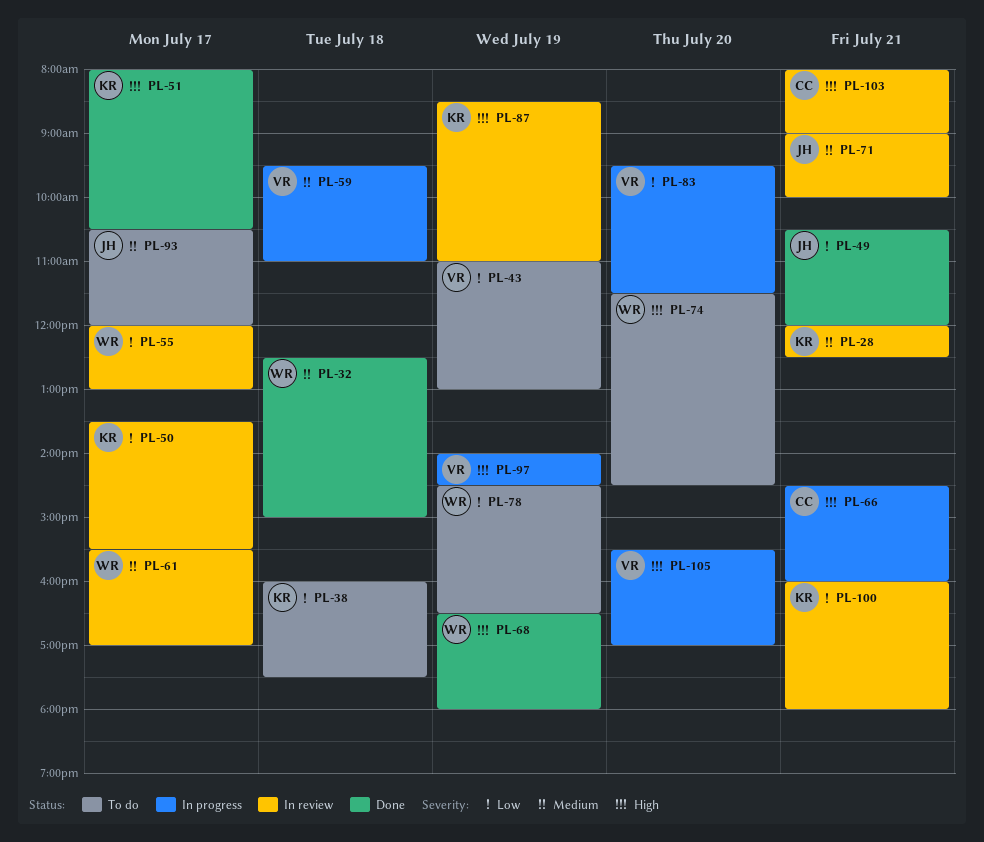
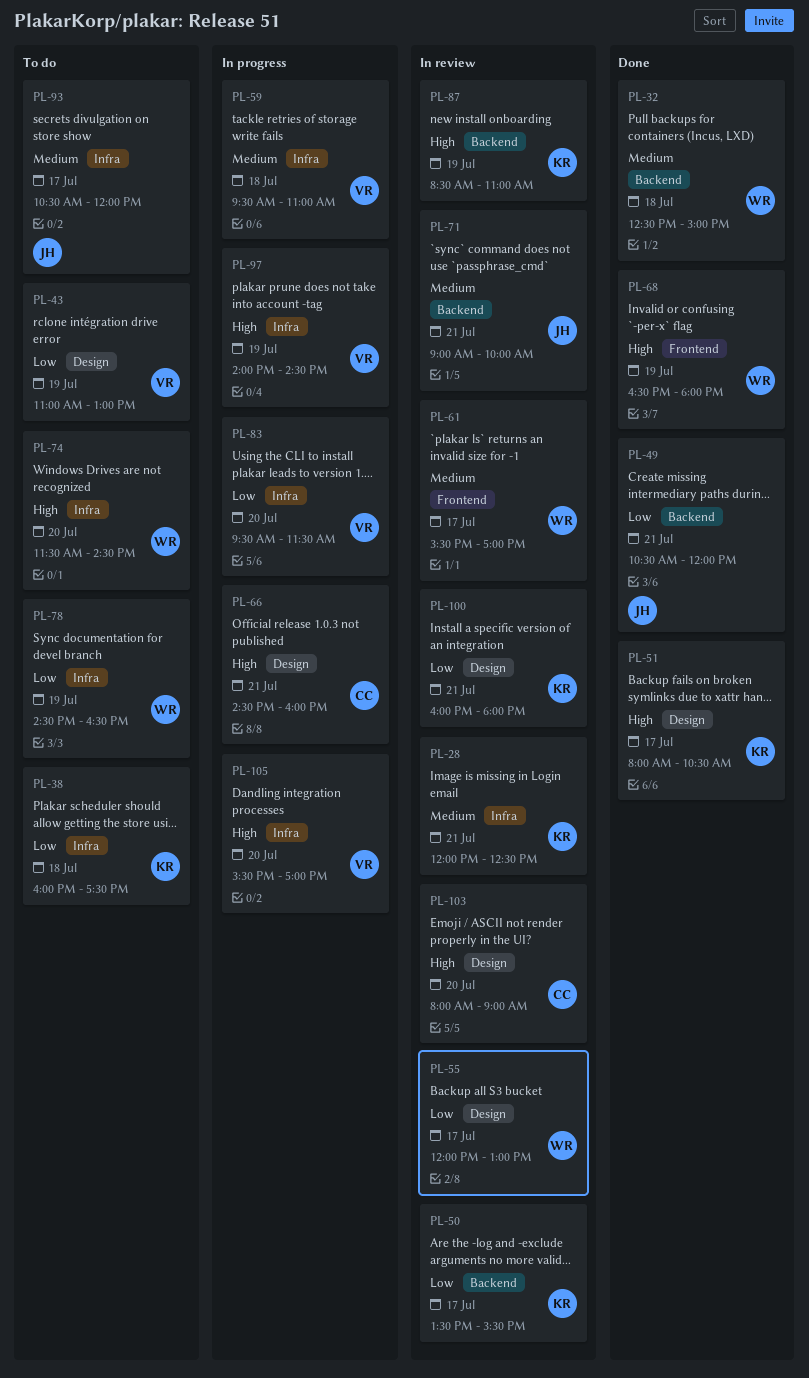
PL-103, day: Jul 21 -> Jul 20

